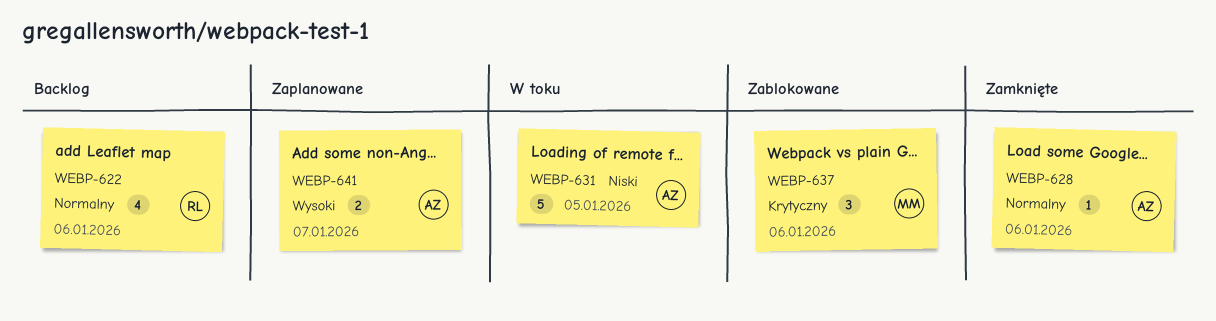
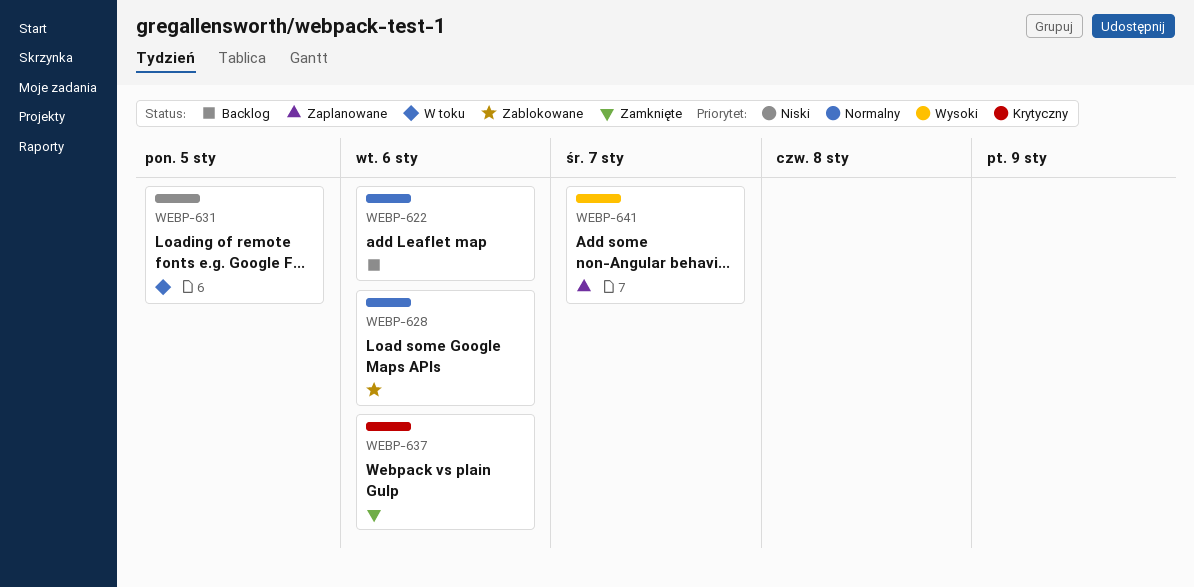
WEBP-628, status: Zamknięte -> Zablokowane
WEBP-637, status: Zablokowane -> Zamknięte

